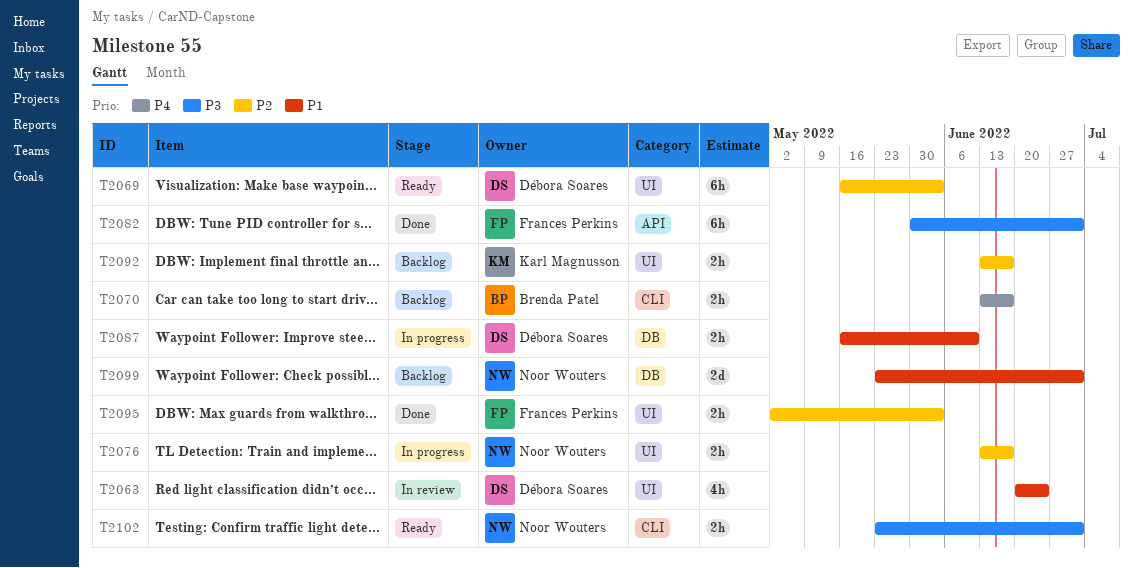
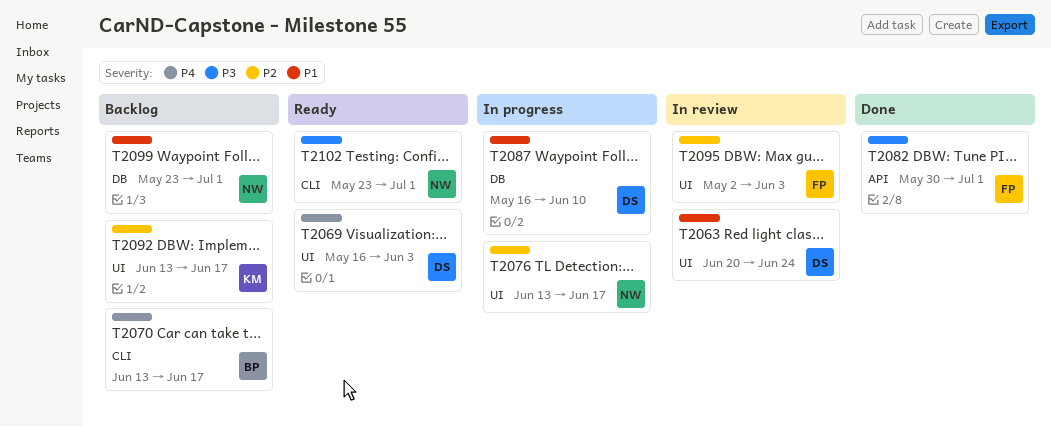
T2069, priority: P2 -> P4
T2095, status: Done -> In review

